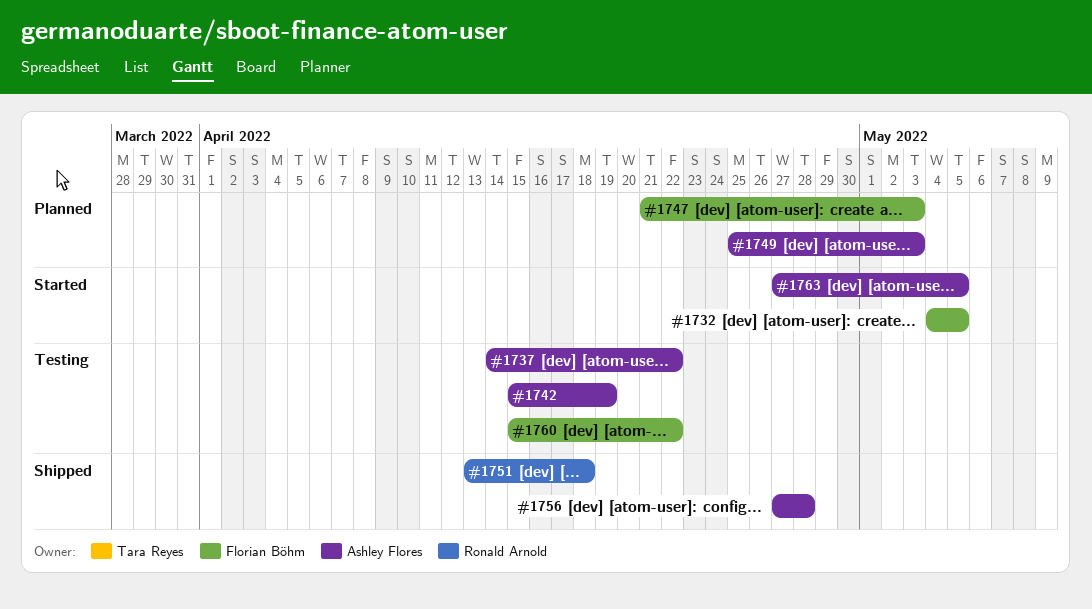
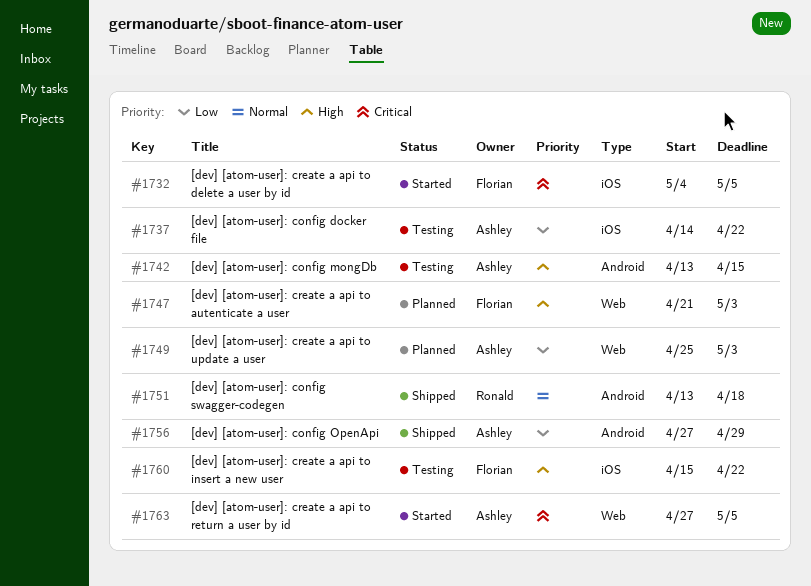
#1742, start: Apr 15 -> Apr 13
#1742, due: Apr 19 -> Apr 15
#1756, due: Apr 28 -> Apr 29

